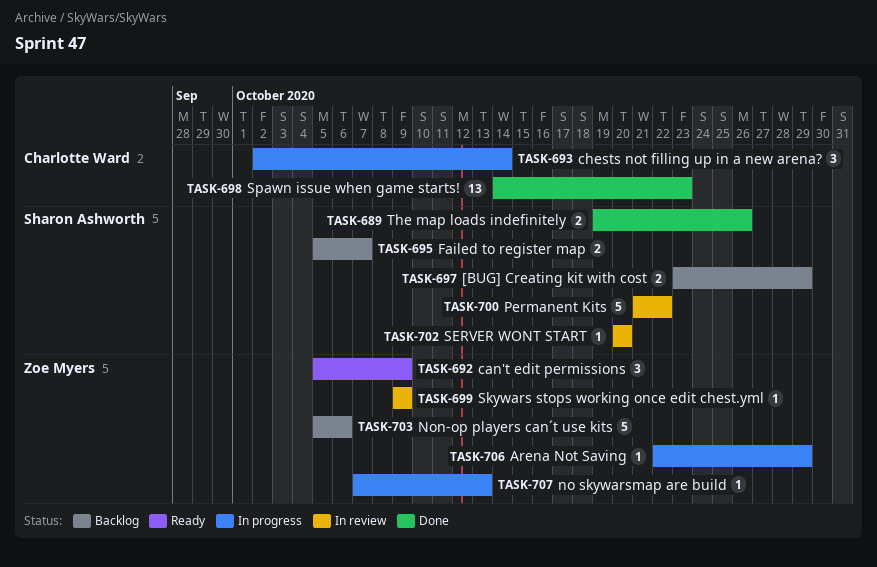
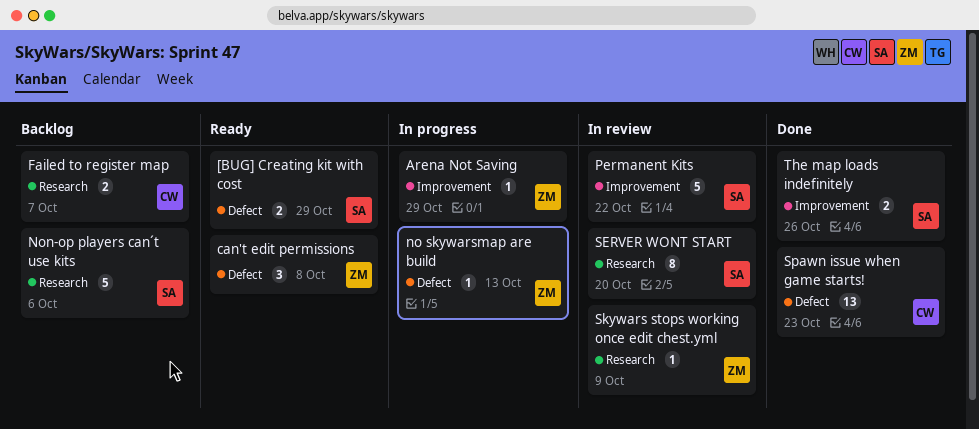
[BUG] Creating kit with cost, status: Backlog -> Ready
can't edit permissions, due: Oct 9 -> Oct 8
chests not filling up in a new arena?: present -> none
Failed to register map, owner: Sharon Ashworth -> Charlotte Ward
Non-op players can´t use kits, owner: Zoe Myers -> Sharon Ashworth
SERVER WONT START, estimate: 1 -> 8

